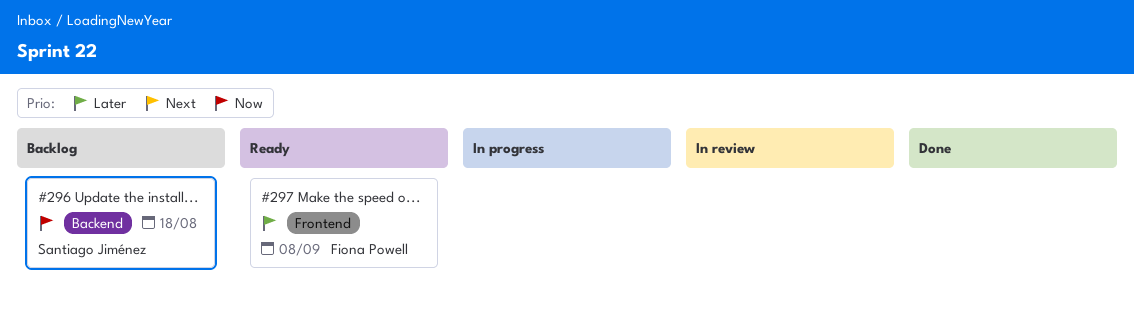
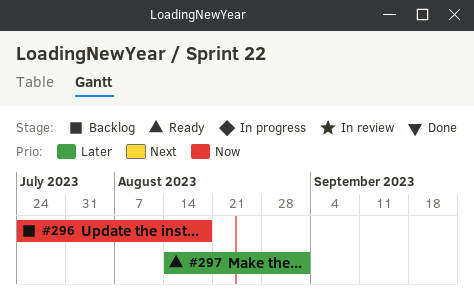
#297, due: Sep 8 -> Sep 1

